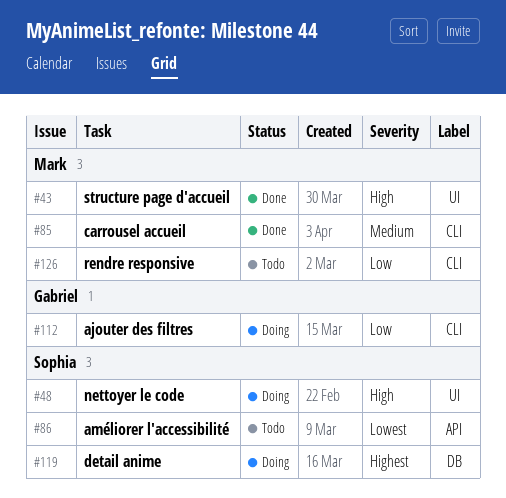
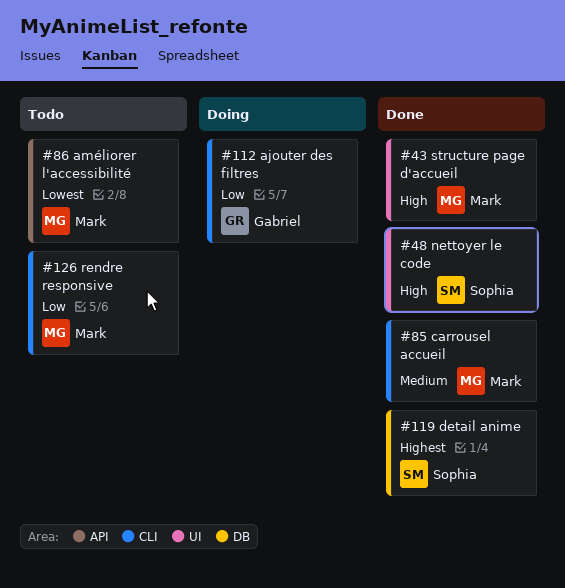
#48, status: Doing -> Done
#86, owner: Sophia -> Mark
#119, status: Doing -> Done

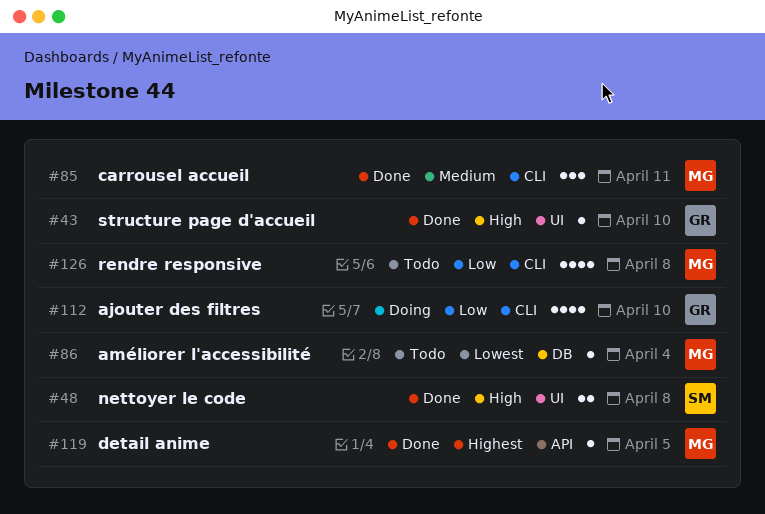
#43, owner: Mark -> Gabriel
#86, label: API -> DB
#119, owner: Sophia -> Mark
#119, label: DB -> API

